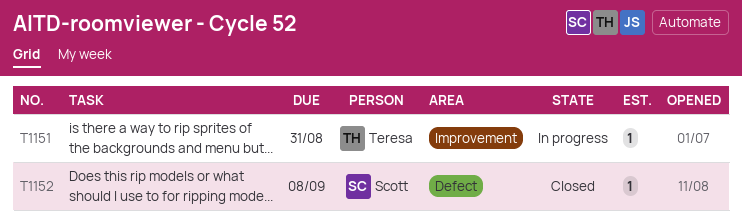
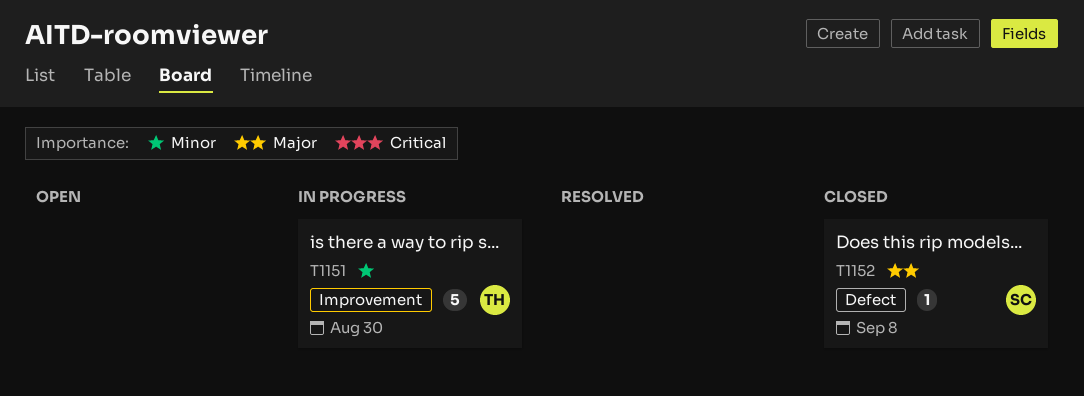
T1151, estimate: 1 -> 5
T1151, due: Aug 31 -> Aug 30

